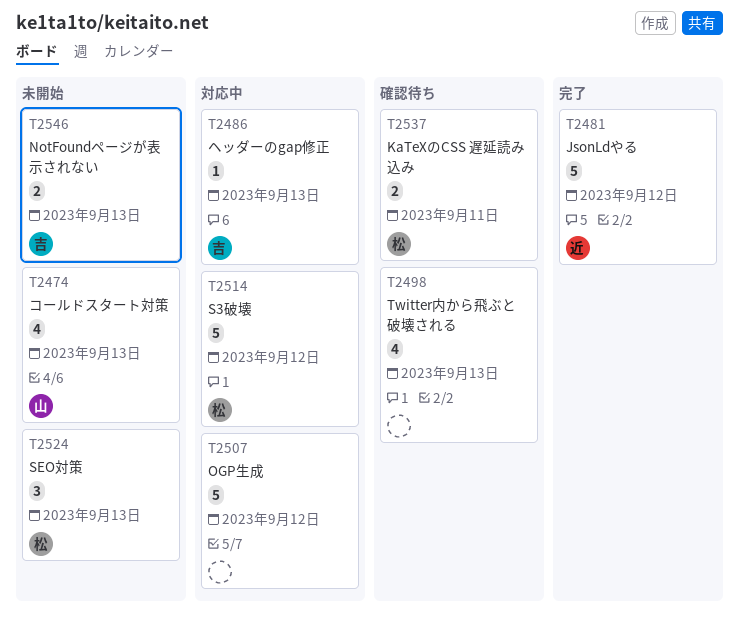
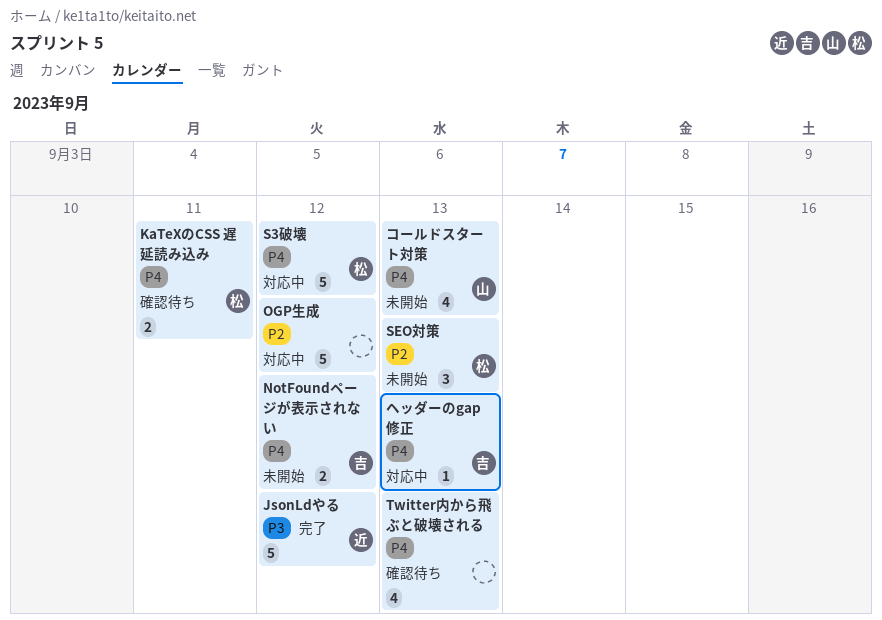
NotFoundページが表示されない, due: Sep 13 -> Sep 12

